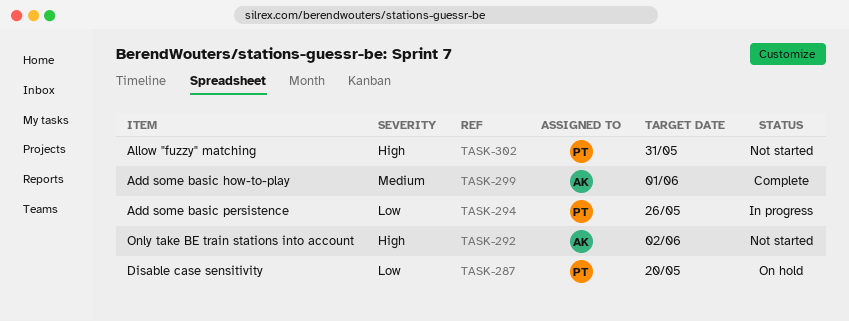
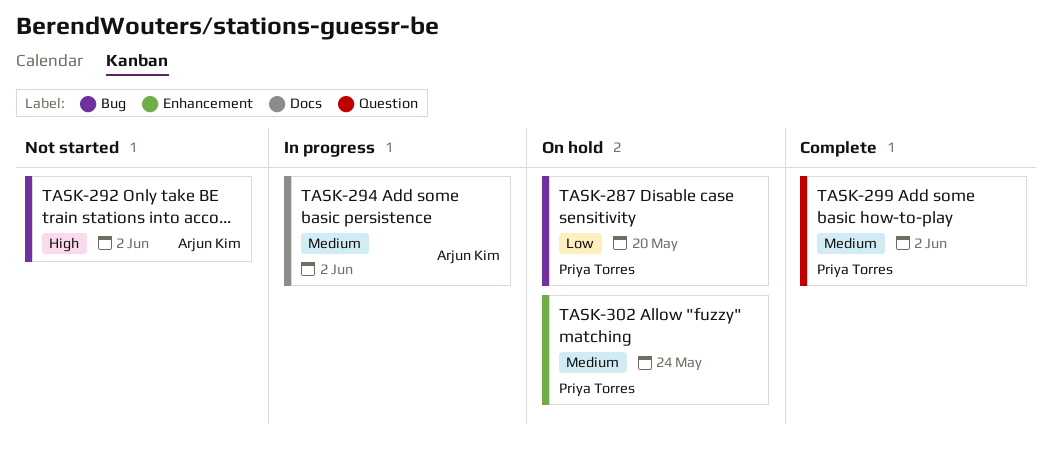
TASK-294, owner: Priya Torres -> Arjun Kim
TASK-294, priority: Low -> Medium
TASK-294, due: May 26 -> Jun 2
TASK-299, owner: Arjun Kim -> Priya Torres
TASK-299, due: Jun 1 -> Jun 2
TASK-302, status: Not started -> On hold
TASK-302, priority: High -> Medium
TASK-302, due: May 31 -> May 24

